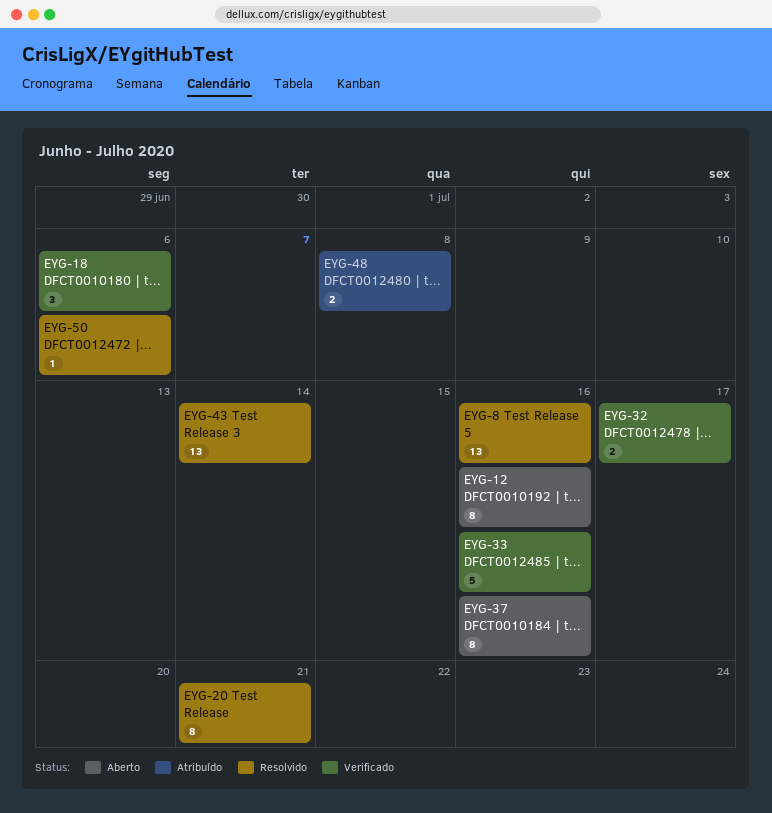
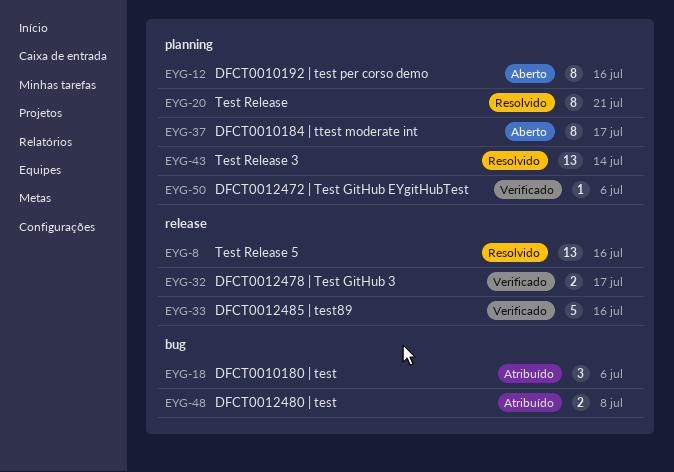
EYG-18, status: Verificado -> Atribuído
EYG-37, due: Jul 16 -> Jul 17
EYG-50, status: Resolvido -> Verificado

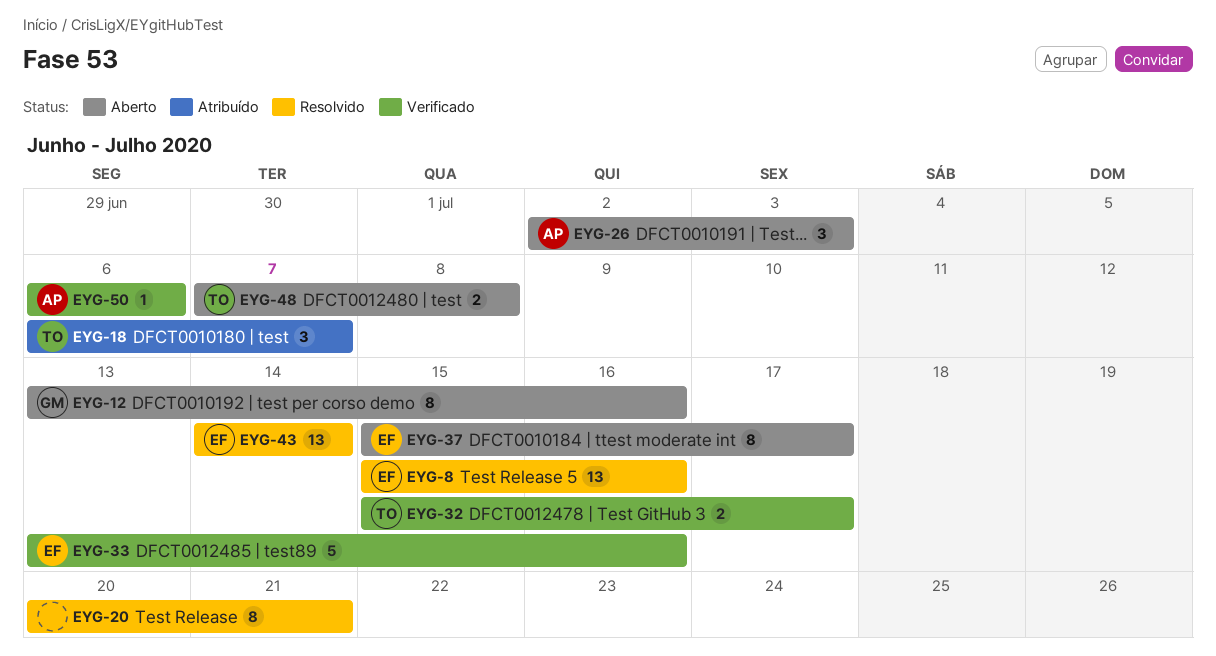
EYG-18, due: Jul 6 -> Jul 7
EYG-26: none -> present
EYG-48, status: Atribuído -> Aberto

